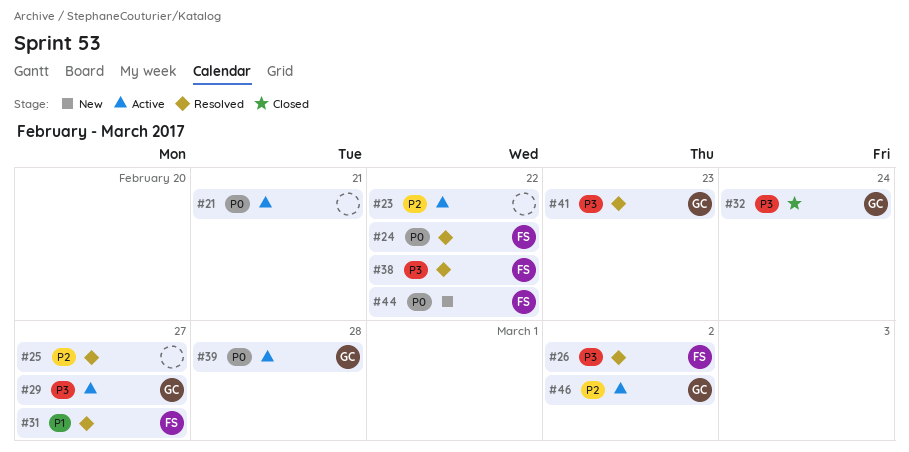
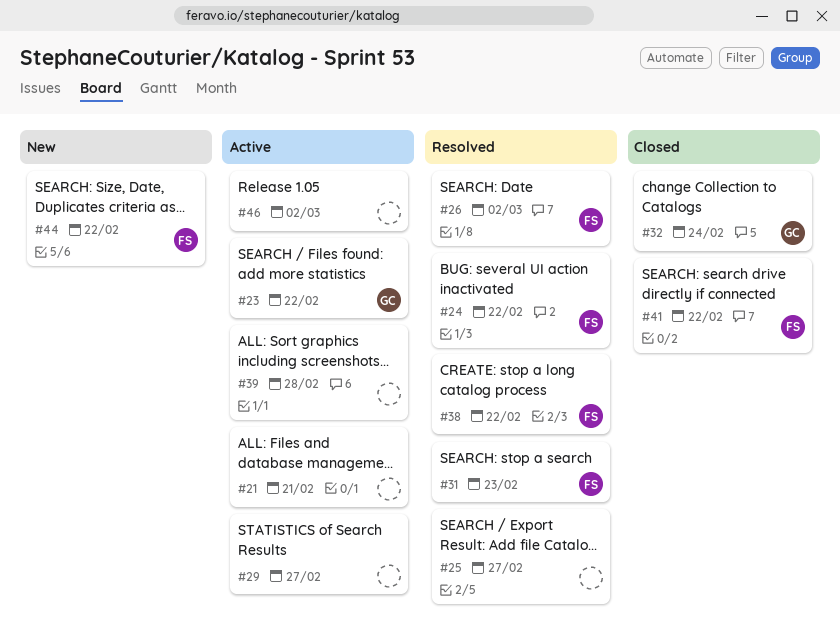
#23, owner: none -> GC
#29, owner: GC -> none
#31, due: Feb 27 -> Feb 23
#39, owner: GC -> none
#41, status: Resolved -> Closed
#41, owner: GC -> FS
#41, due: Feb 23 -> Feb 22
#46, owner: GC -> none

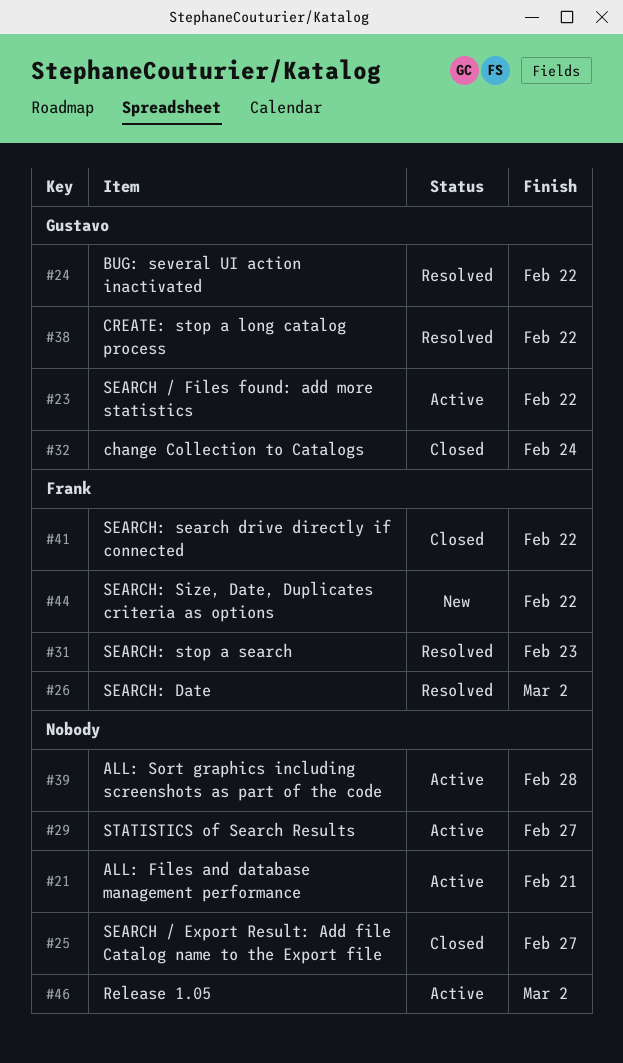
#24, owner: Frank -> Gustavo
#25, status: Resolved -> Closed
#38, owner: Frank -> Gustavo

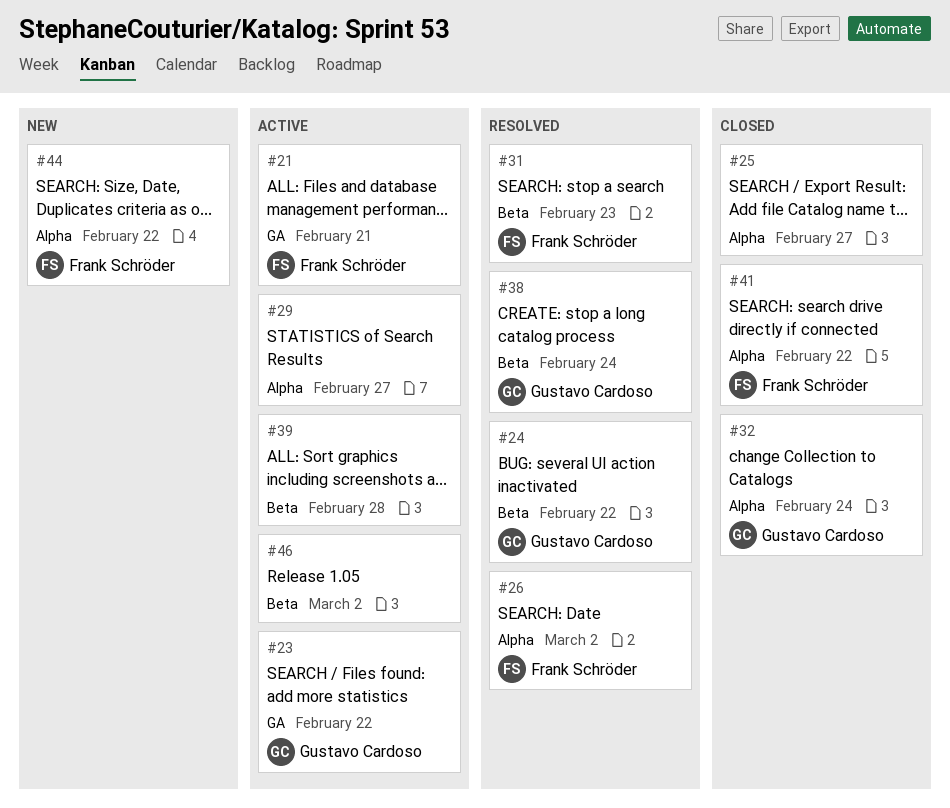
#21, owner: none -> Frank Schröder
#38, due: Feb 22 -> Feb 24

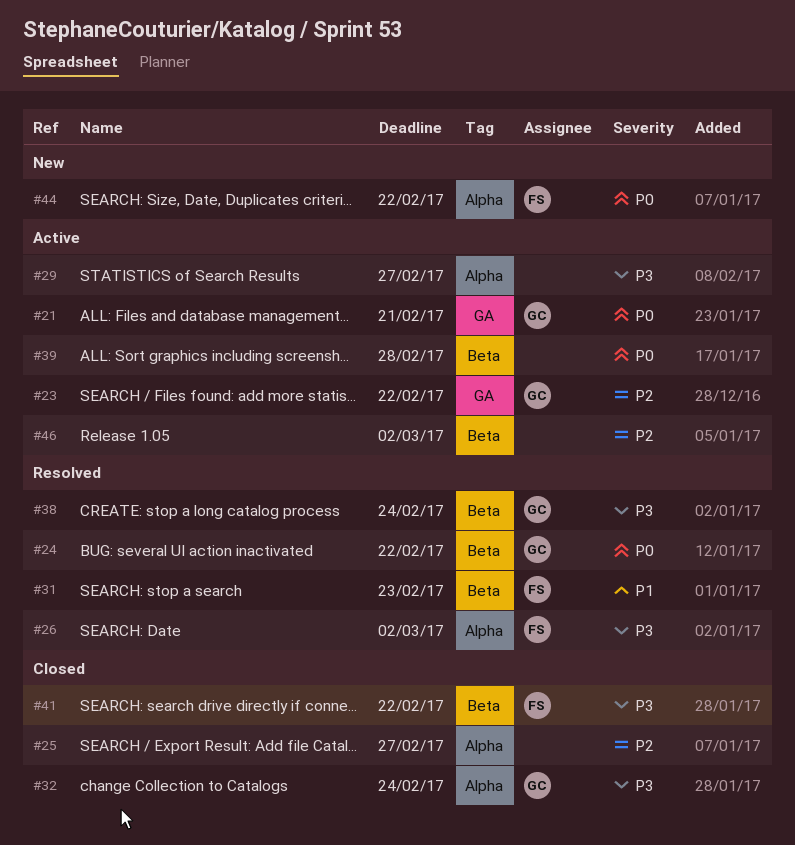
#21, owner: Frank Schröder -> Gustavo Cardoso
#41, label: Alpha -> Beta

